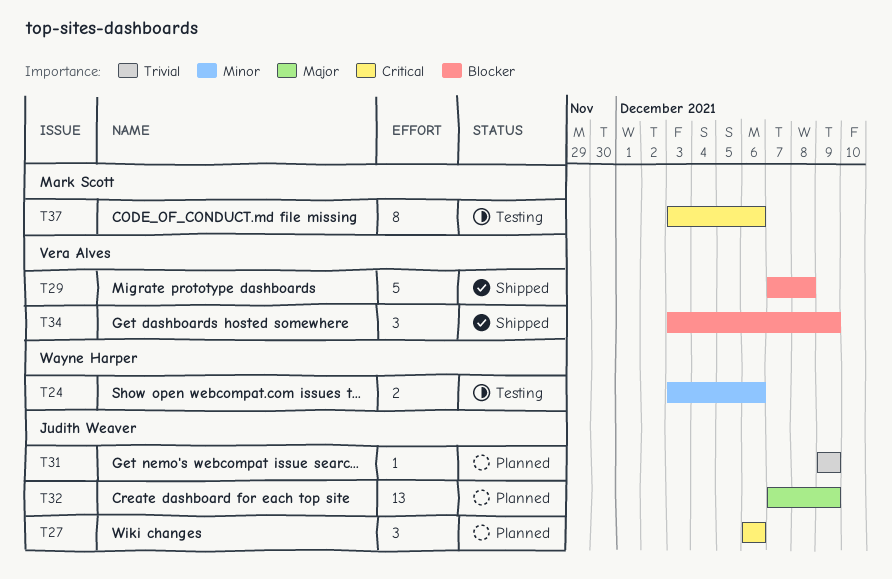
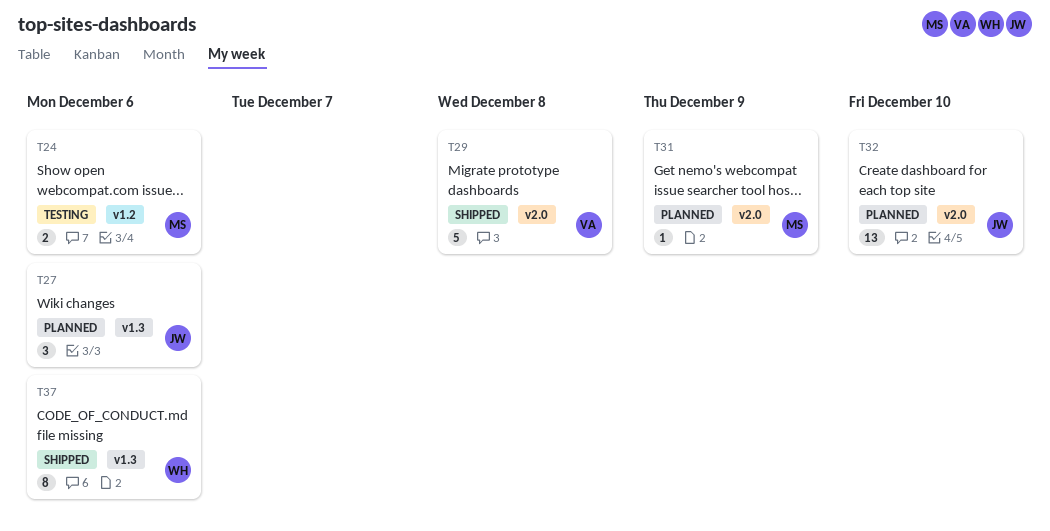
T24, owner: Wayne Harper -> Mark Scott
T31, owner: Judith Weaver -> Mark Scott
T32, due: Dec 9 -> Dec 10
T34: present -> none
T37, status: Testing -> Shipped
T37, owner: Mark Scott -> Wayne Harper

